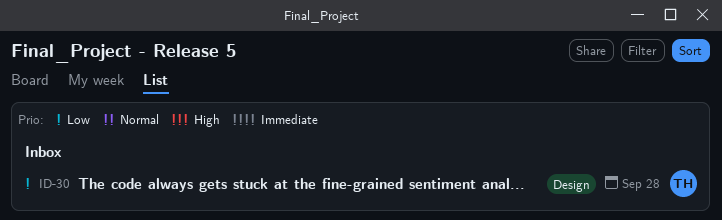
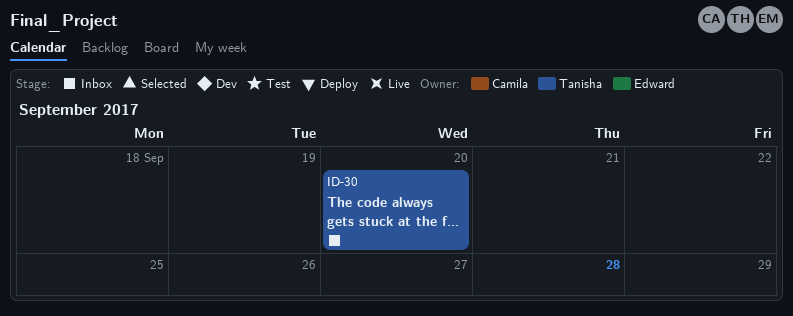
ID-30, due: Sep 28 -> Sep 20

